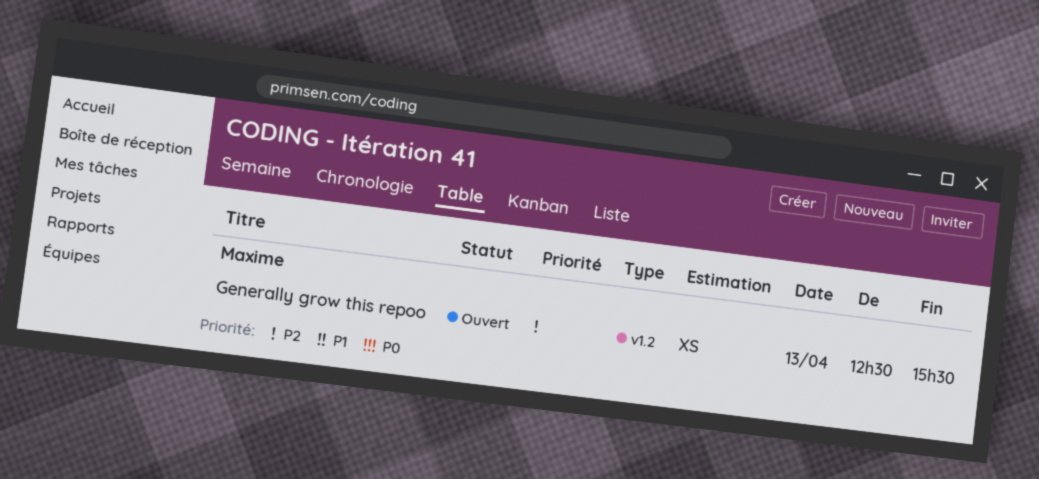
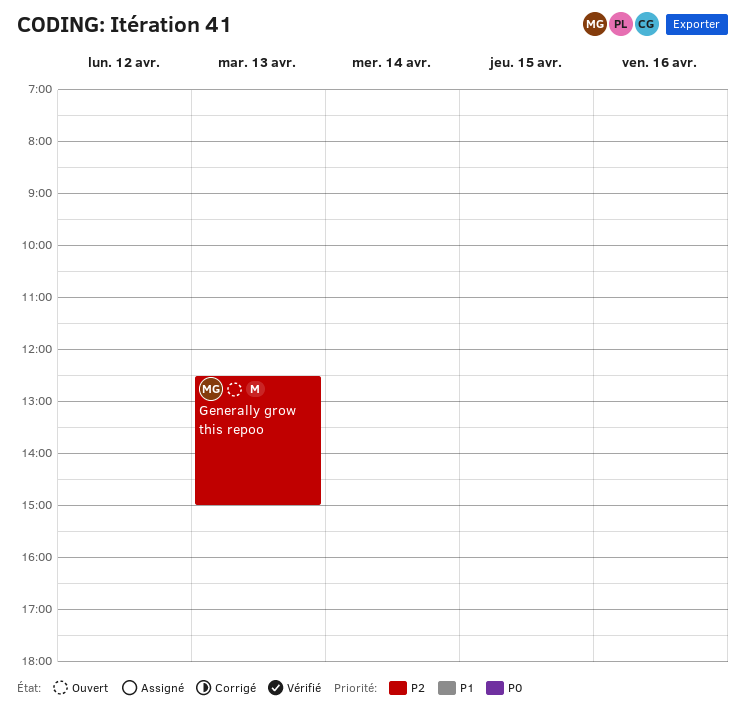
Generally grow this repoo, estimate: XS -> M
Generally grow this repoo, ends: 15:30 -> 15:00

